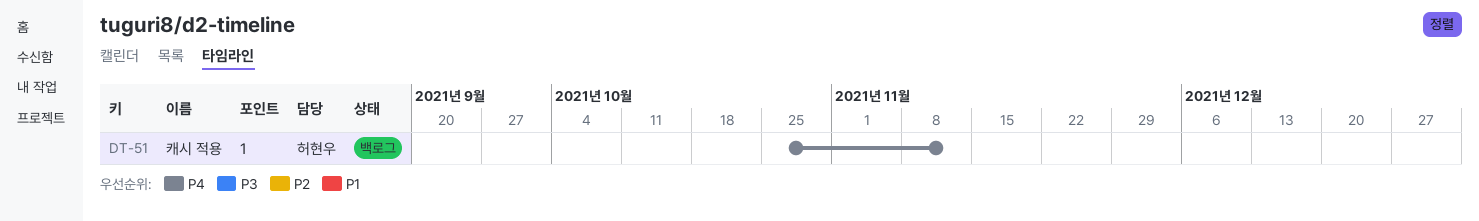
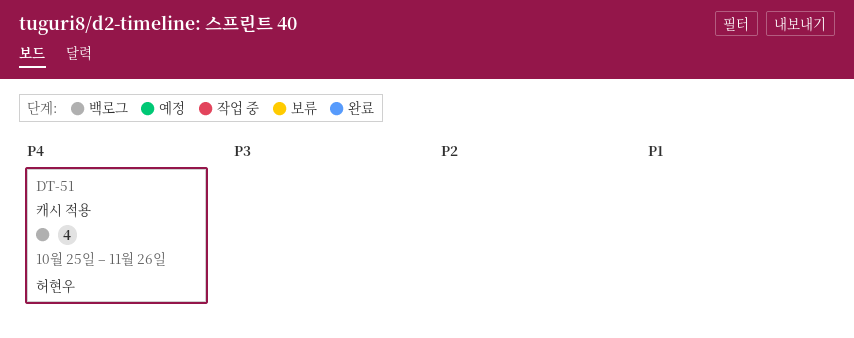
DT-51, estimate: 1 -> 4
DT-51, due: Nov 12 -> Nov 26

